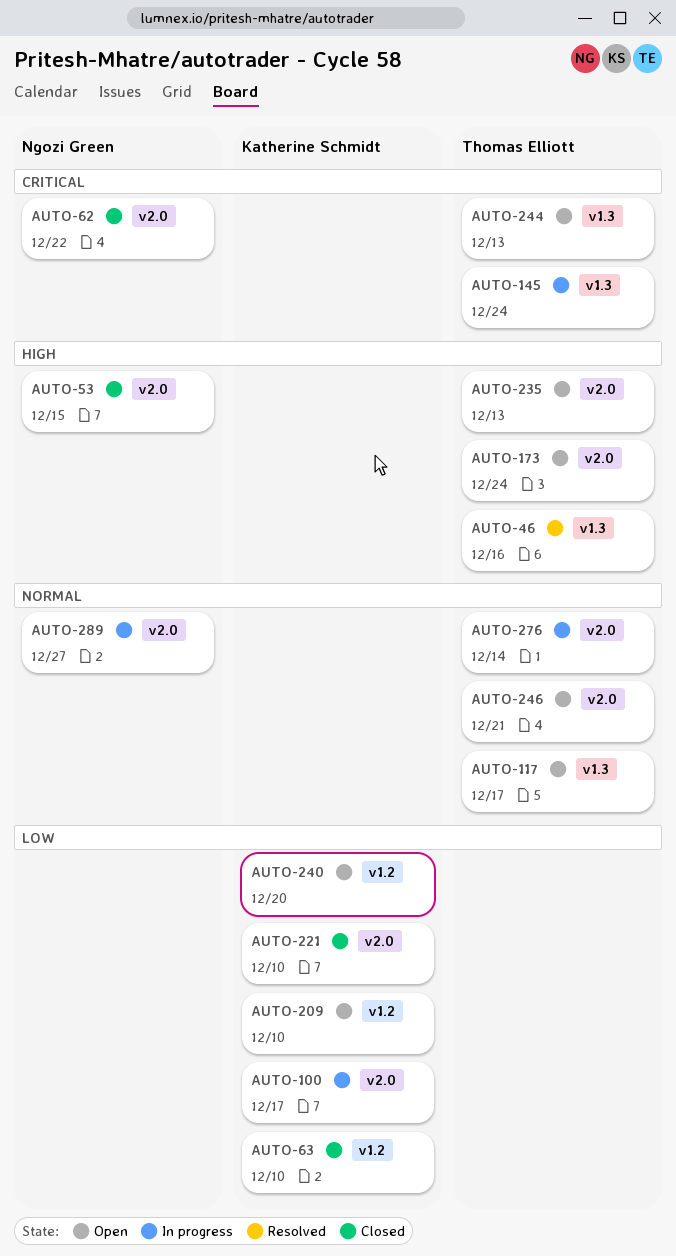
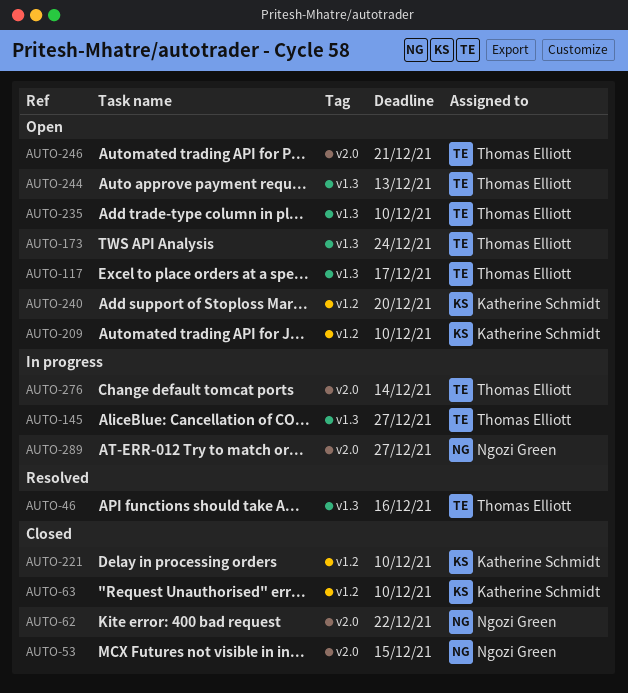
AUTO-100: present -> none
AUTO-145, due: Dec 24 -> Dec 27
AUTO-173, label: v2.0 -> v1.3
AUTO-221, label: v2.0 -> v1.2
AUTO-235, label: v2.0 -> v1.3
AUTO-235, due: Dec 13 -> Dec 10

